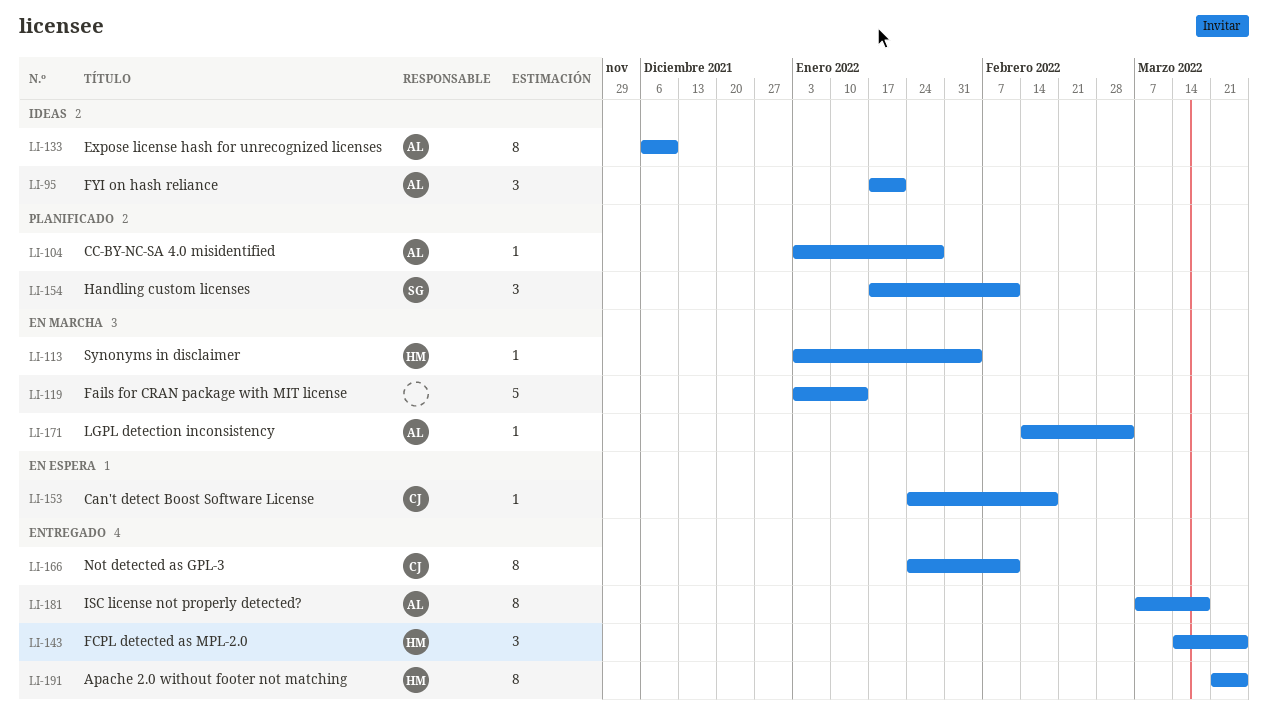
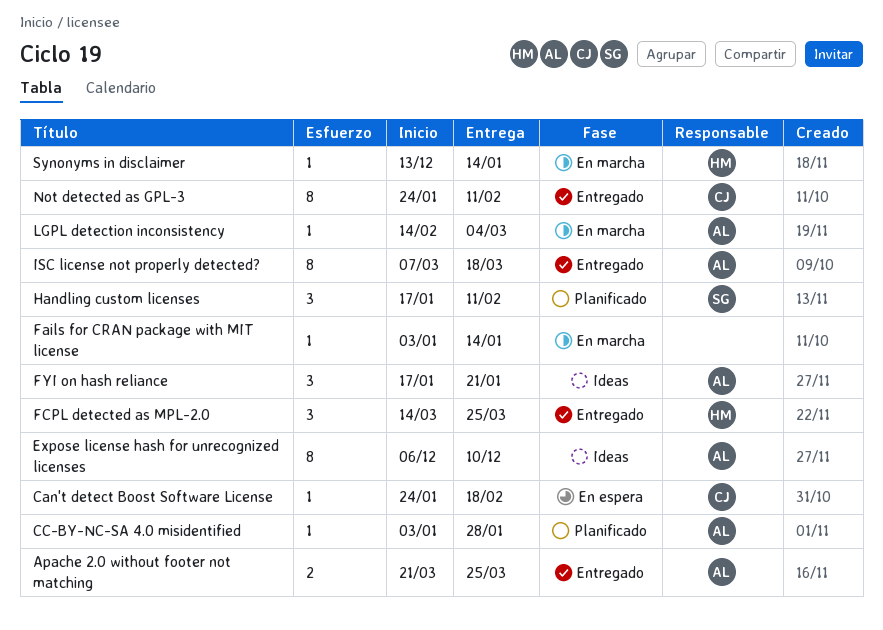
Apache 2.0 without footer not matching, owner: HM -> AL
Apache 2.0 without footer not matching, estimate: 8 -> 2
Fails for CRAN package with MIT license, estimate: 5 -> 1
Synonyms in disclaimer, start: Jan 3 -> Dec 13
Synonyms in disclaimer, due: Feb 4 -> Jan 14

